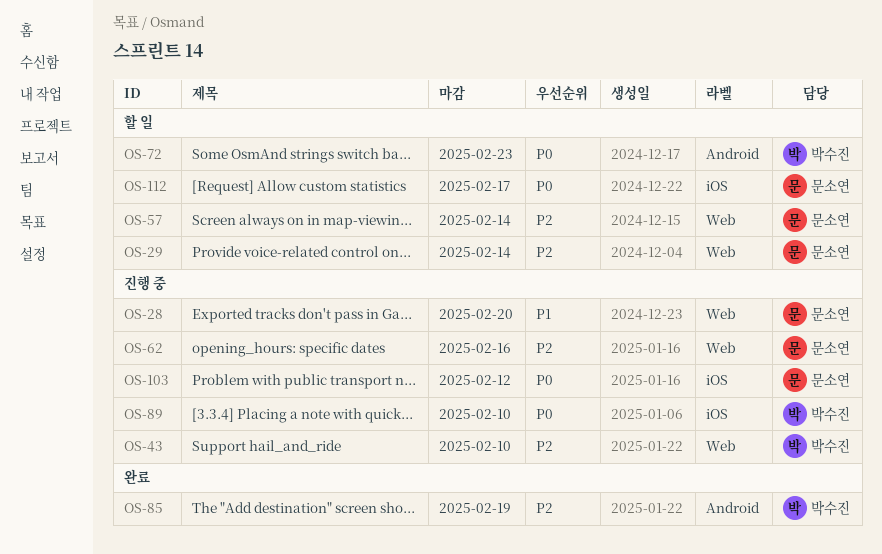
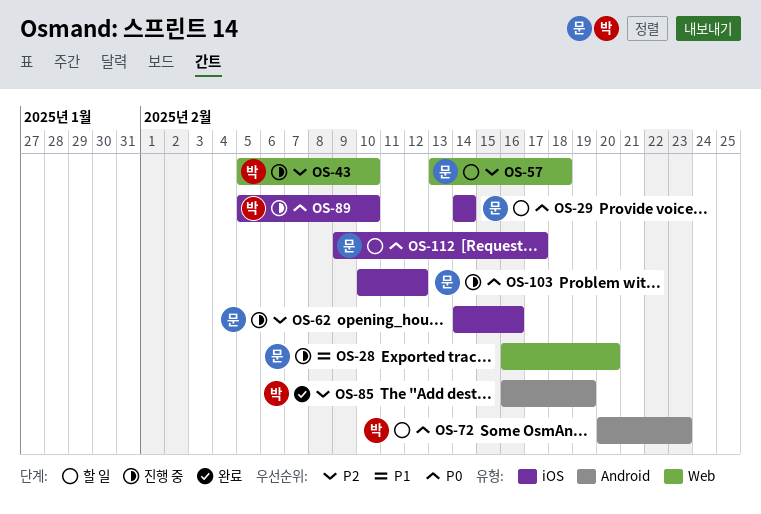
OS-29, priority: P2 -> P0
OS-29, label: Web -> iOS
OS-57, due: Feb 14 -> Feb 18
OS-62, label: Web -> iOS

